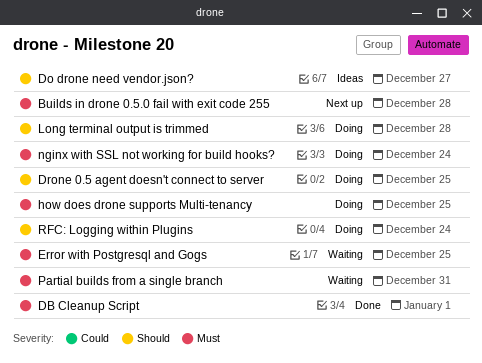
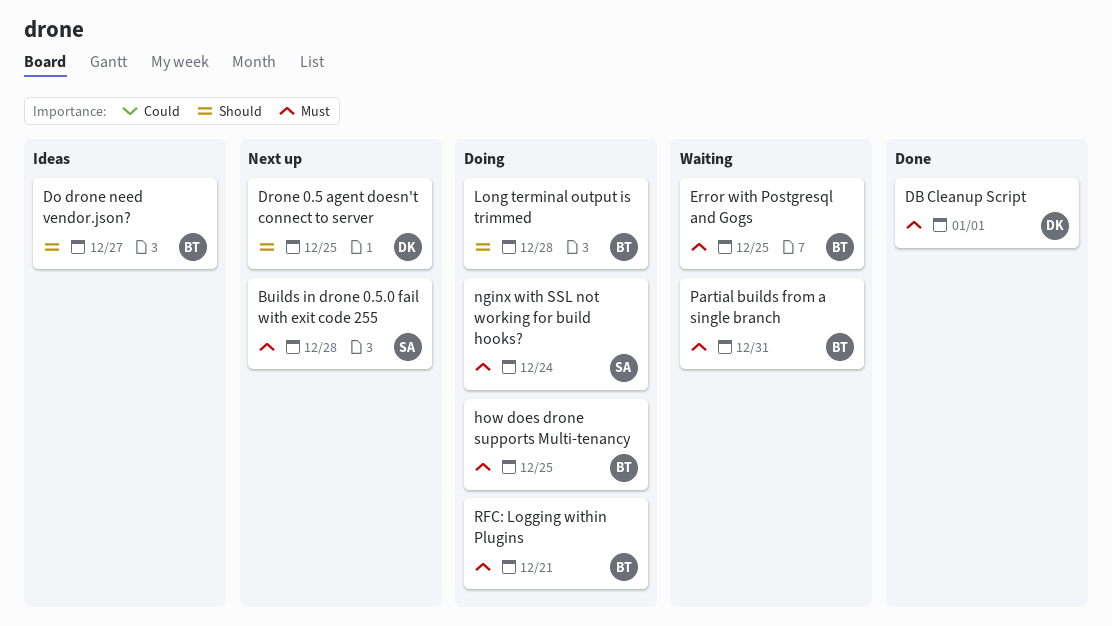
Drone 0.5 agent doesn't connect to server, status: Doing -> Next up
RFC: Logging within Plugins, priority: Should -> Must
RFC: Logging within Plugins, due: Dec 24 -> Dec 21

